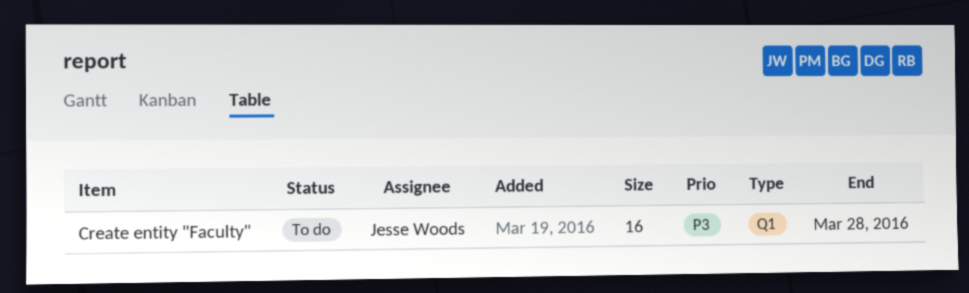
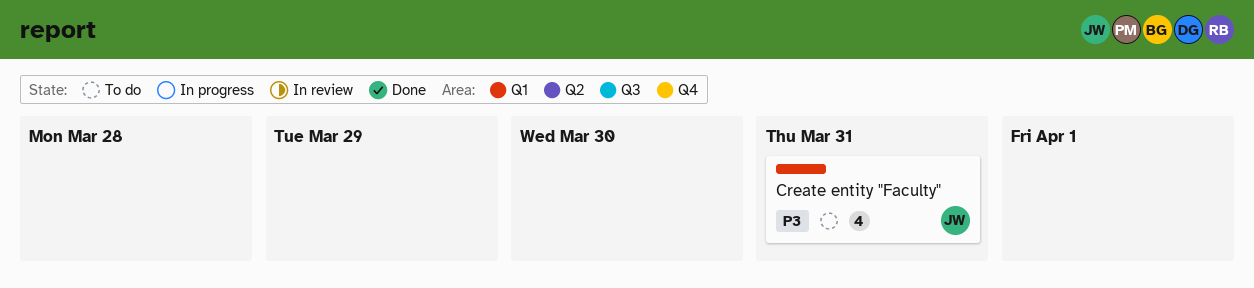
Create entity "Faculty", estimate: 16 -> 4
Create entity "Faculty", due: Mar 28 -> Mar 31

